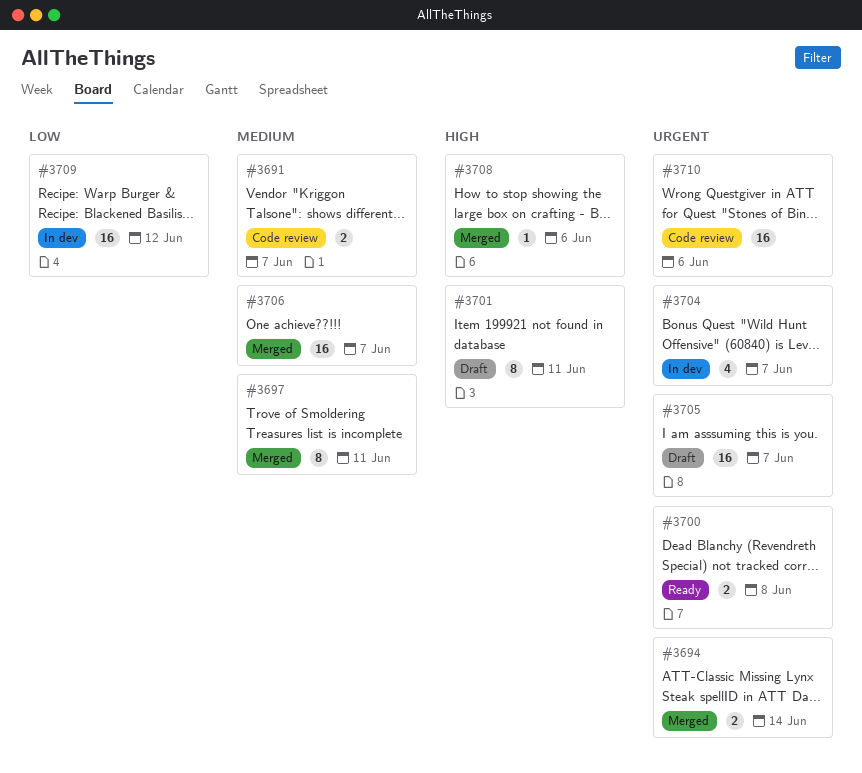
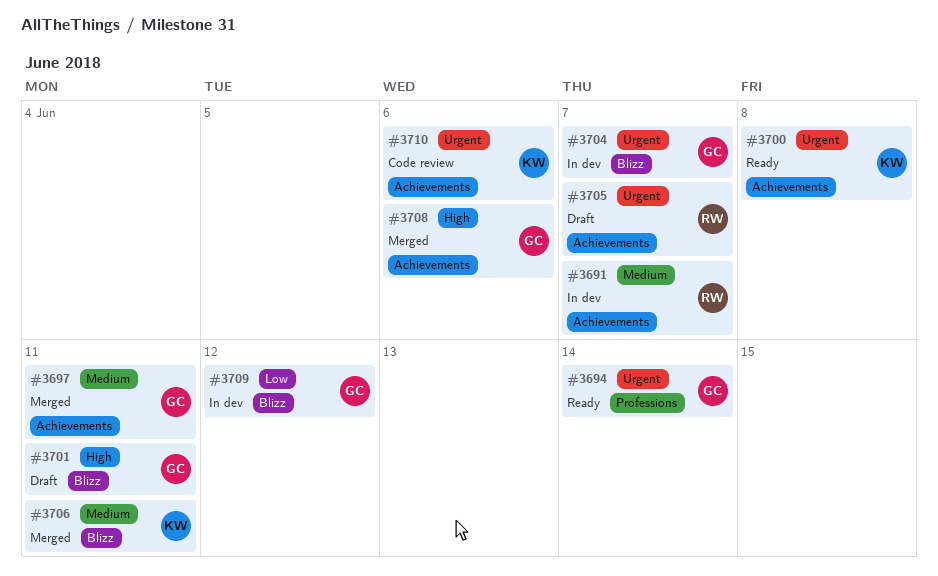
#3691, status: Code review -> In dev
#3694, status: Merged -> Ready
#3706, due: Jun 7 -> Jun 11

